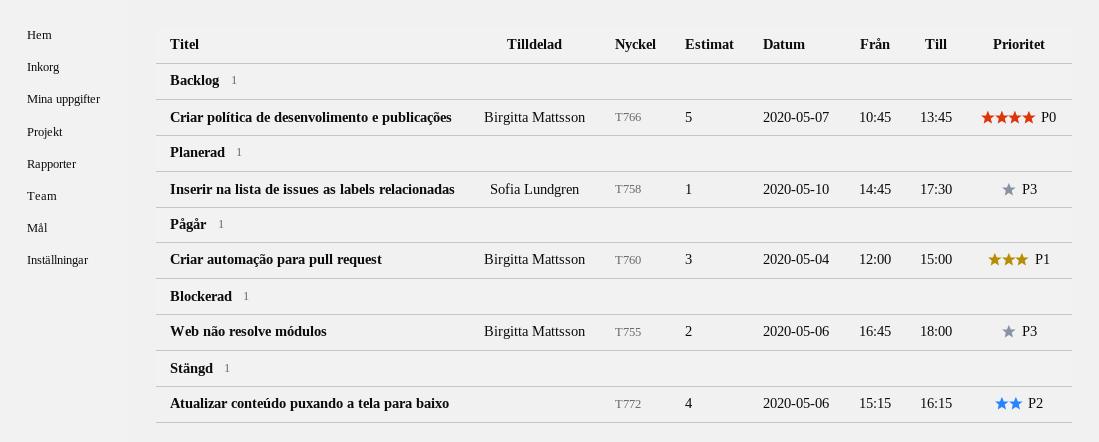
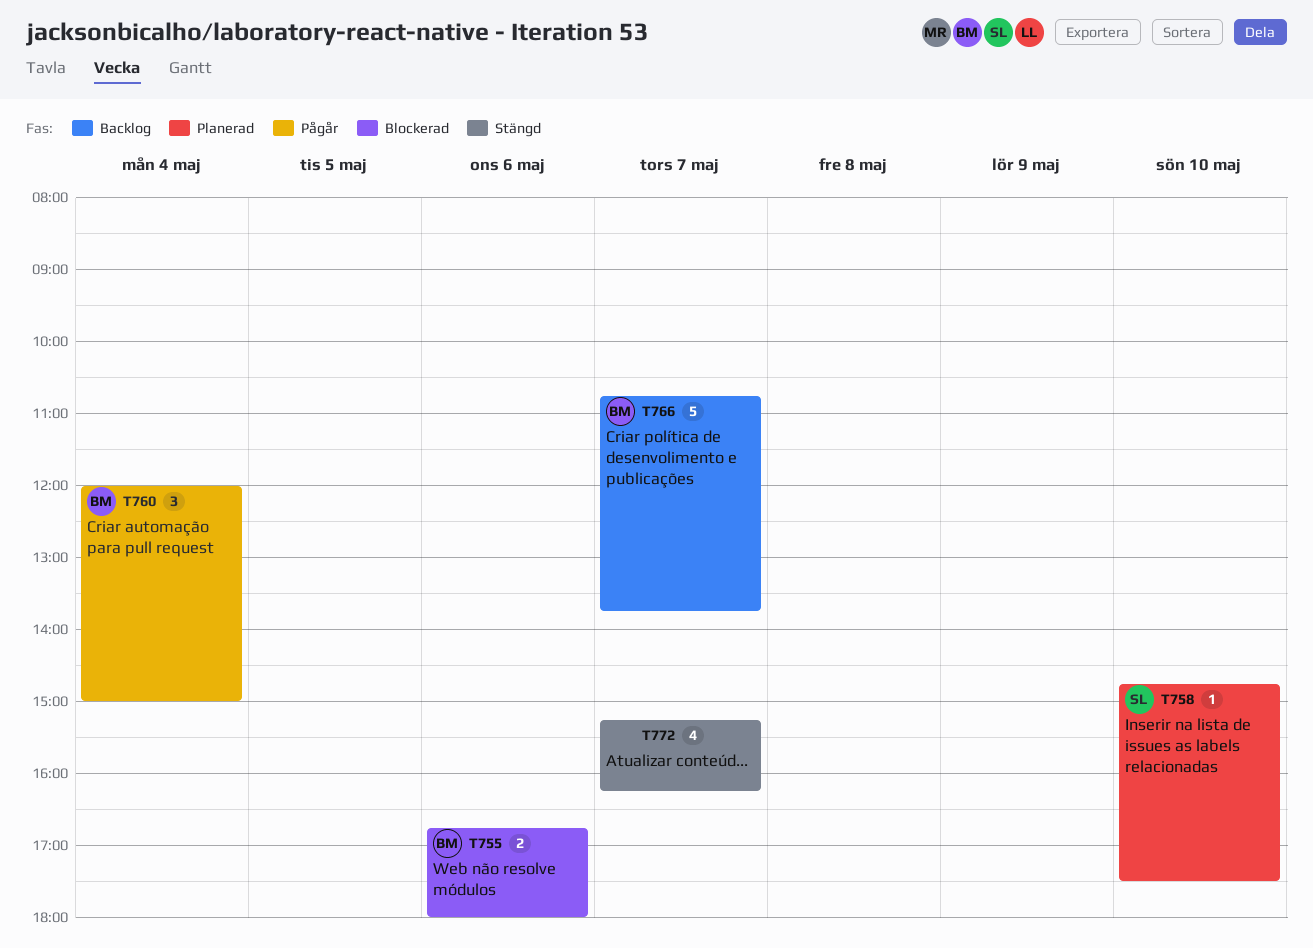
T772, day: May 6 -> May 7

